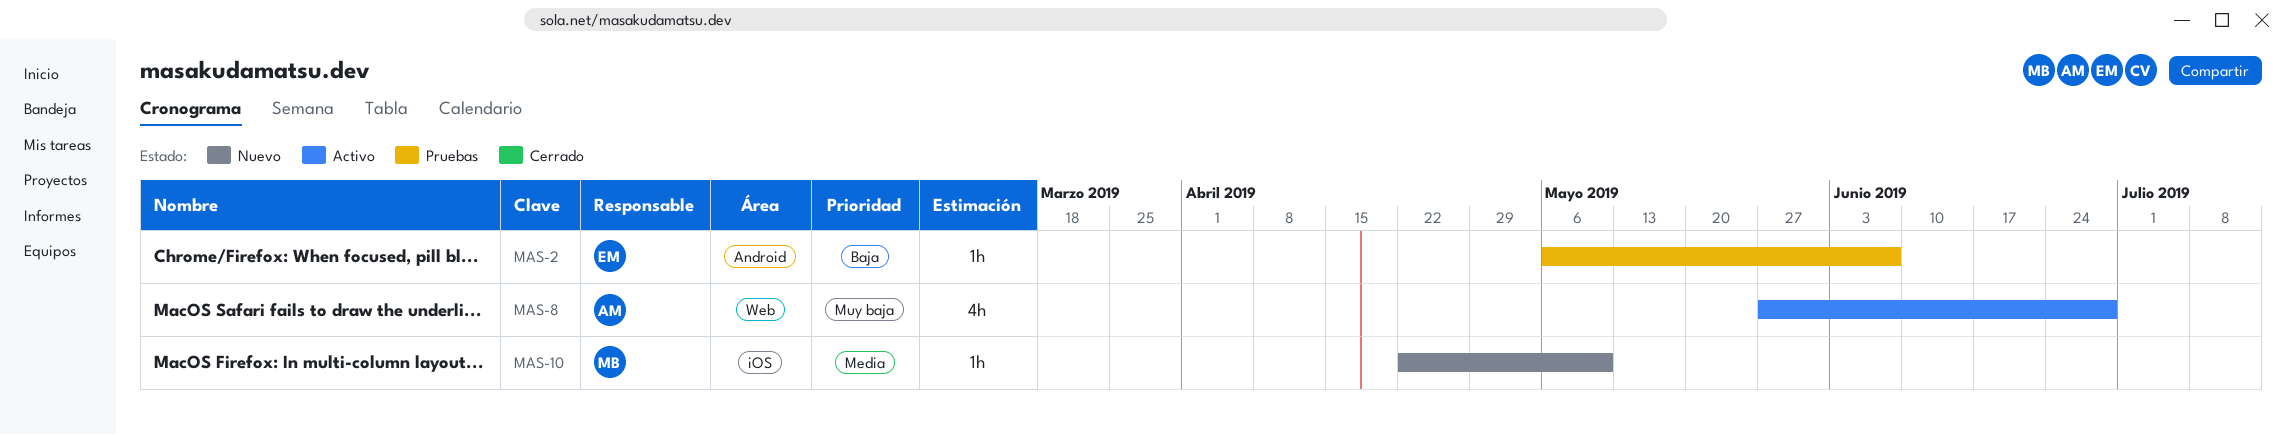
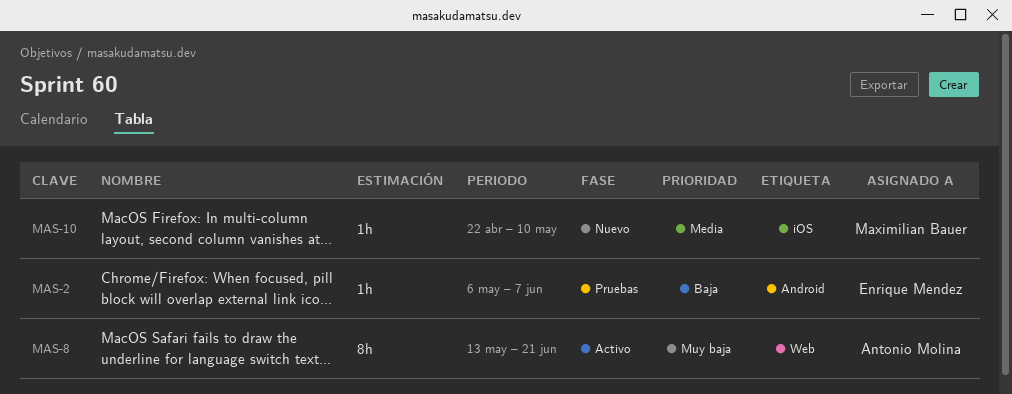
MAS-8, estimate: 4h -> 8h
MAS-8, start: May 27 -> May 13
MAS-8, due: Jun 28 -> Jun 21

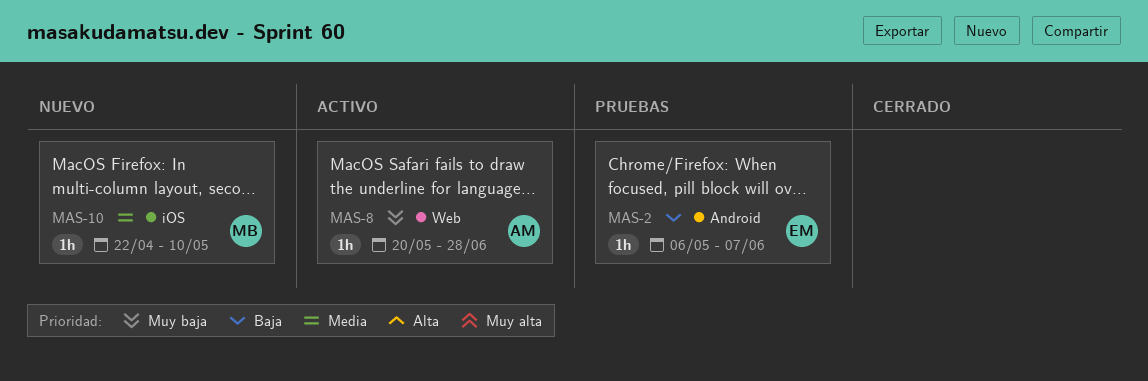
MAS-8, estimate: 8h -> 1h
MAS-8, start: May 13 -> May 20
MAS-8, due: Jun 21 -> Jun 28

